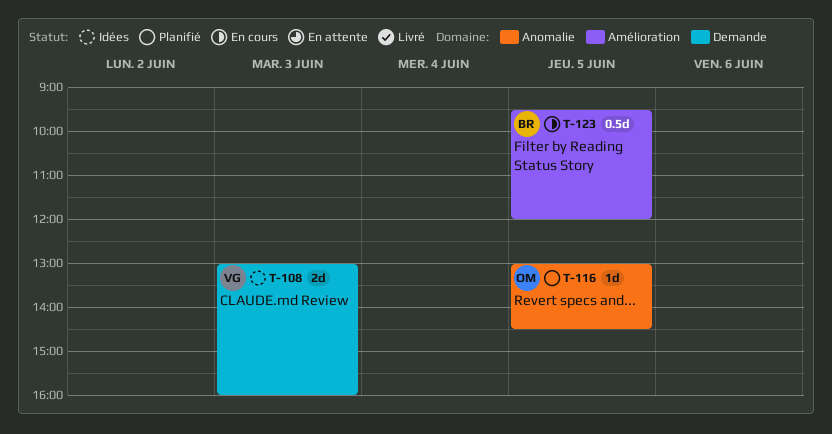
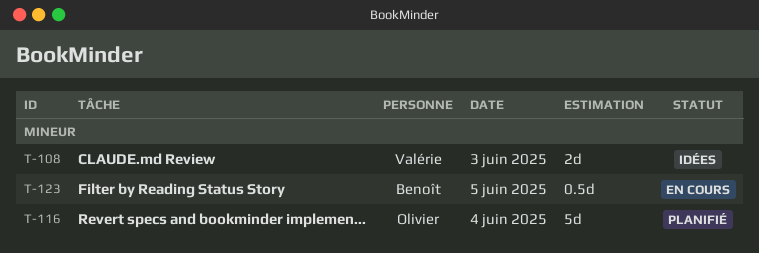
T-116, estimate: 1d -> 5d
T-116, day: Jun 5 -> Jun 4

